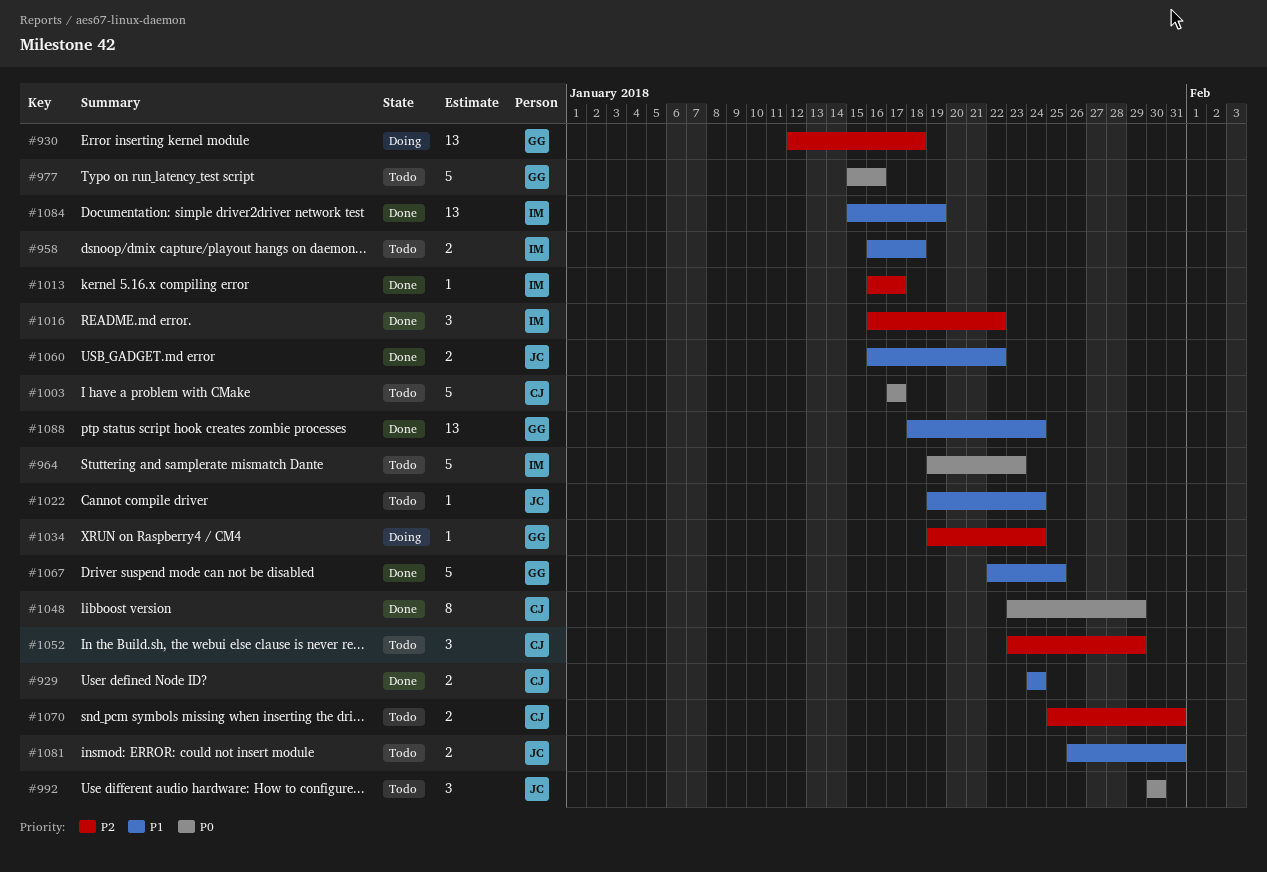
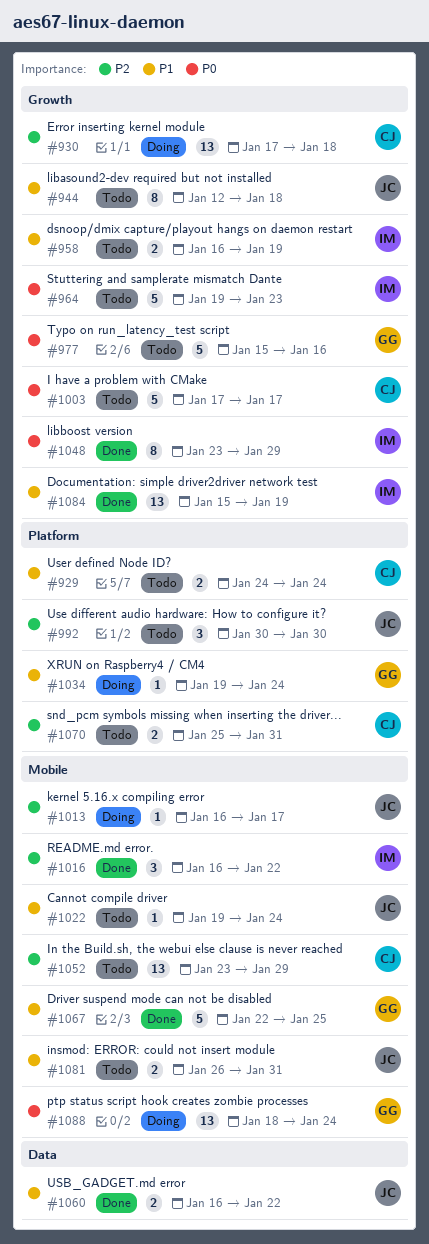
#929, status: Done -> Todo
#930, owner: GG -> CJ
#930, start: Jan 12 -> Jan 17
#944: none -> present
#958, due: Jan 18 -> Jan 19
#992, priority: P0 -> P2
#1013, status: Done -> Doing
#1013, owner: IM -> JC
#1034, priority: P2 -> P1
#1048, owner: CJ -> IM
#1052, estimate: 3 -> 13
#1088, status: Done -> Doing
#1088, priority: P1 -> P0

